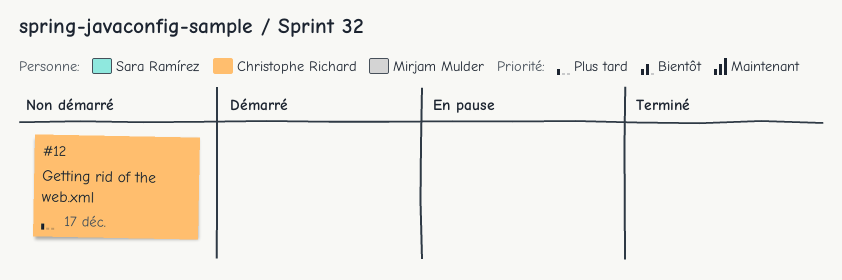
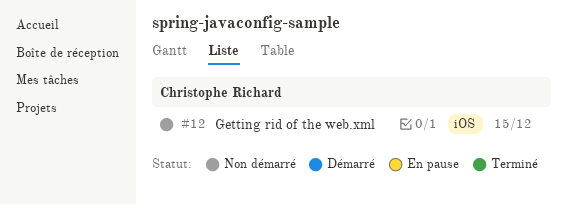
#12, due: Dec 17 -> Dec 15

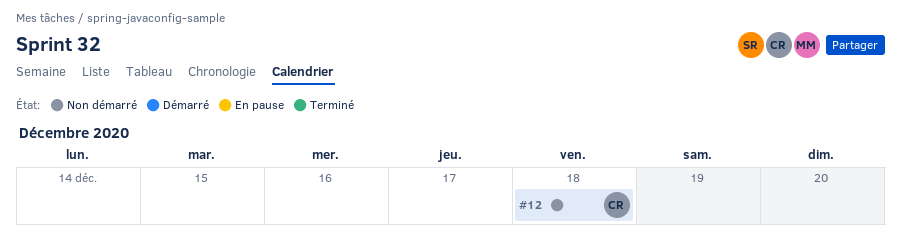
#12, due: Dec 15 -> Dec 18

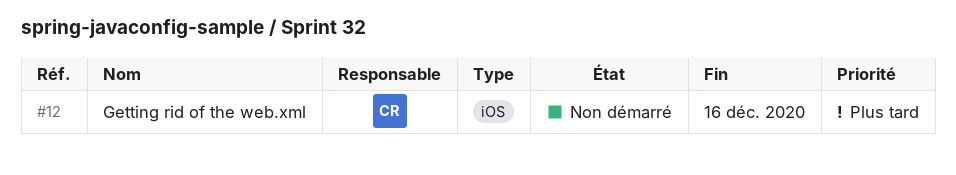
#12, due: Dec 18 -> Dec 16

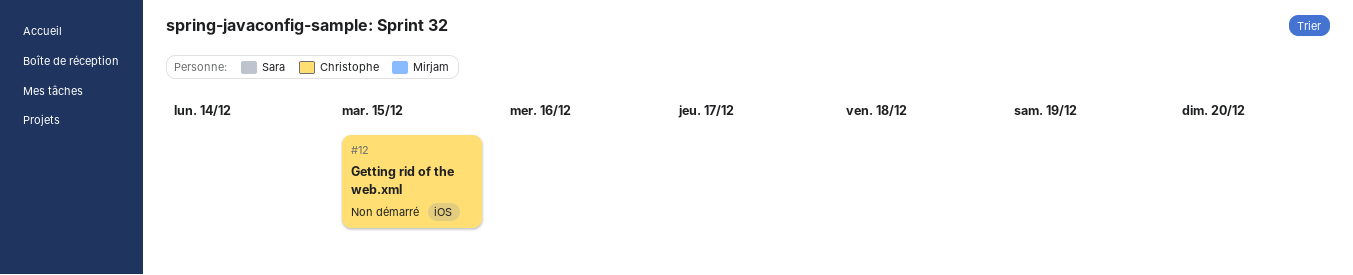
#12, due: Dec 16 -> Dec 15

